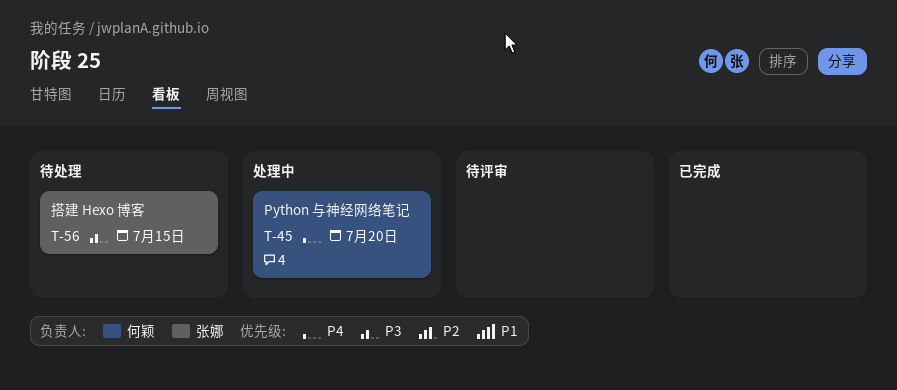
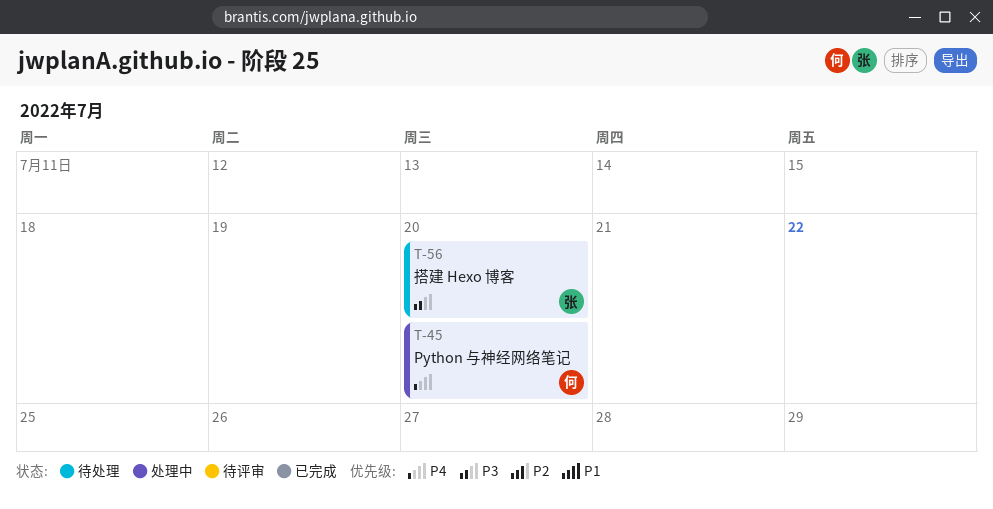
T-56, due: Jul 15 -> Jul 20

